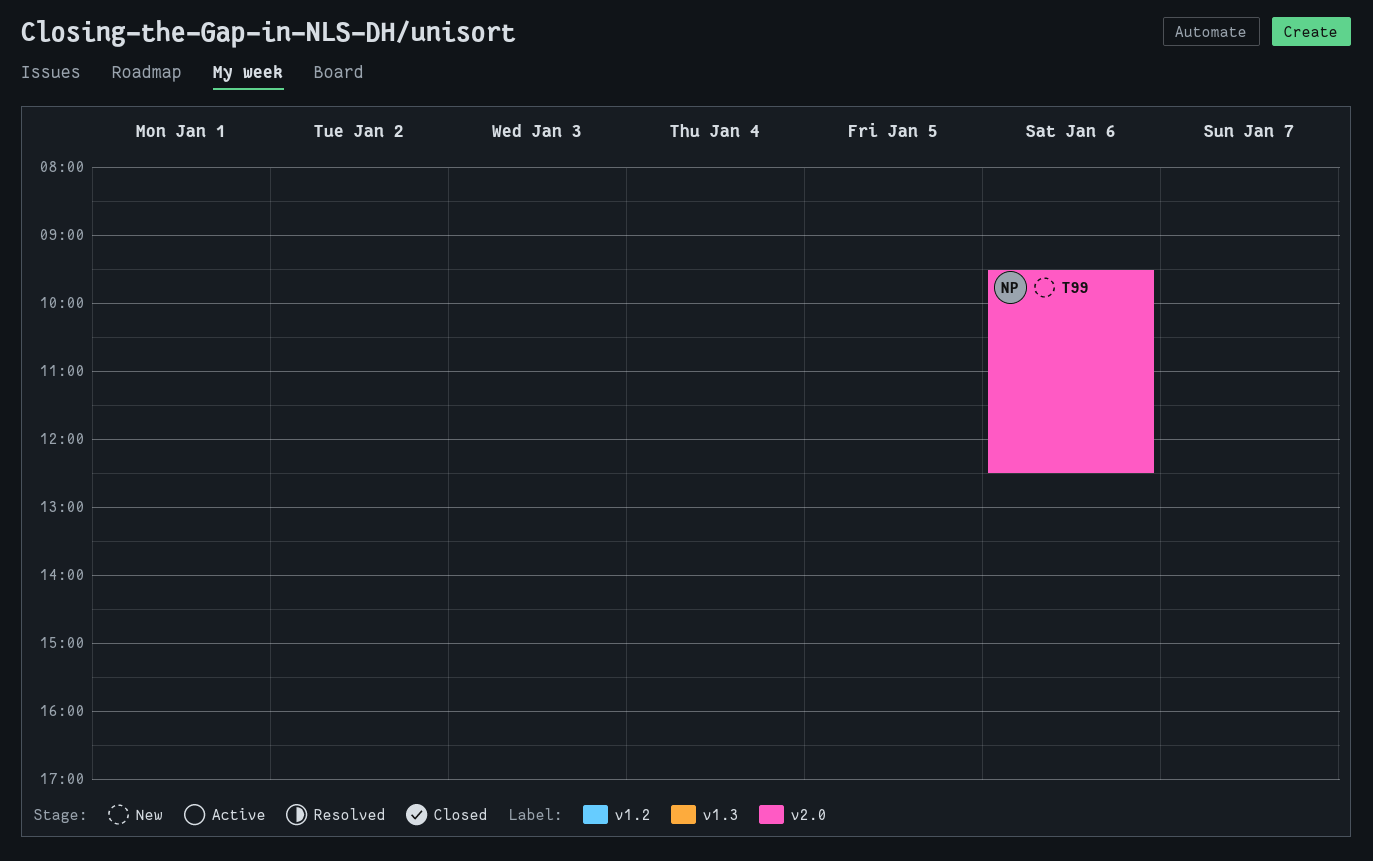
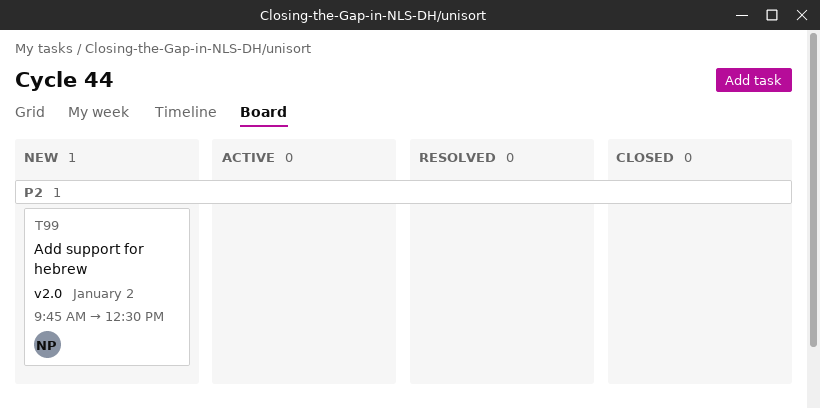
T99, day: Jan 6 -> Jan 2
T99, begins: 09:30 -> 09:45

